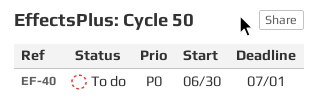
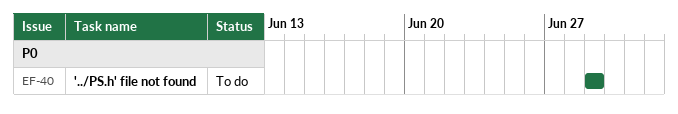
EF-40, start: Jun 30 -> Jun 29
EF-40, due: Jul 1 -> Jun 29

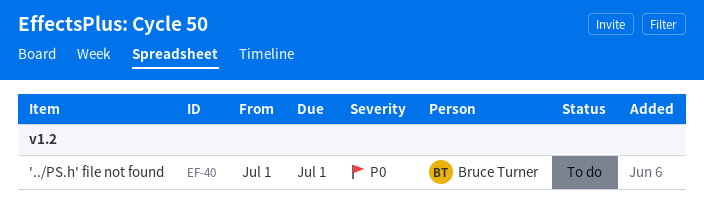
EF-40, start: Jun 29 -> Jul 1
EF-40, due: Jun 29 -> Jul 1

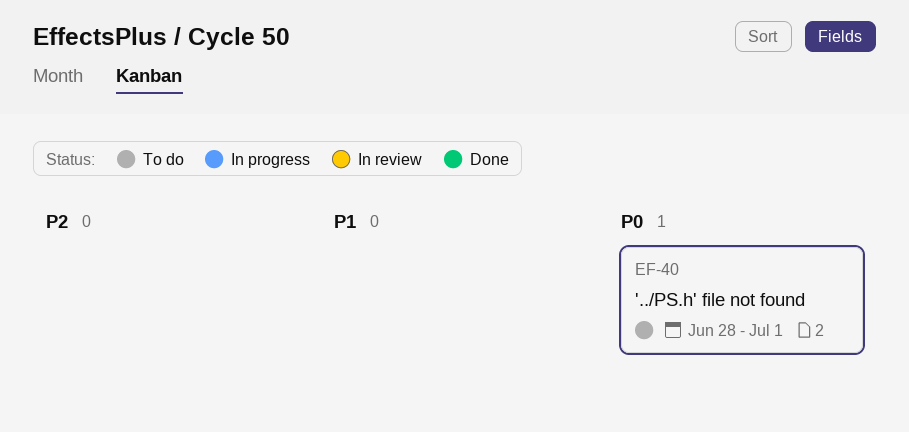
EF-40, start: Jul 1 -> Jun 28

